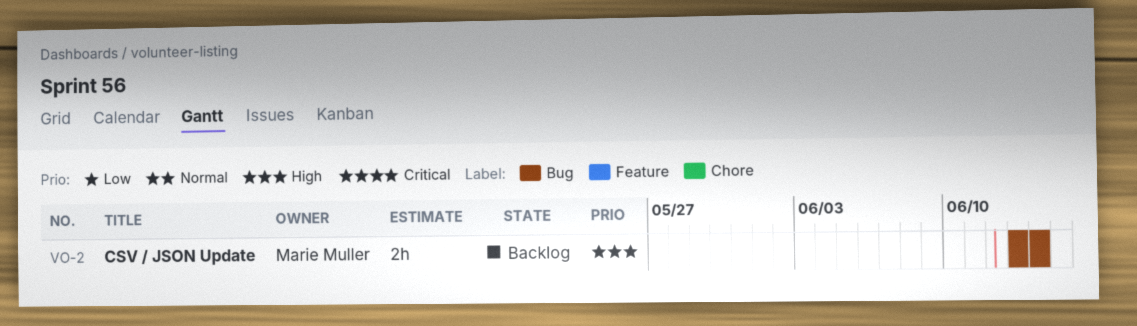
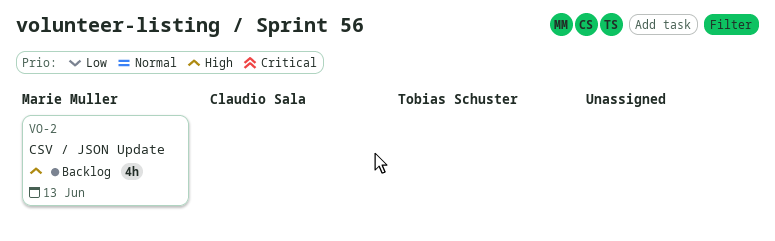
VO-2, estimate: 2h -> 4h
VO-2, due: Jun 14 -> Jun 13

